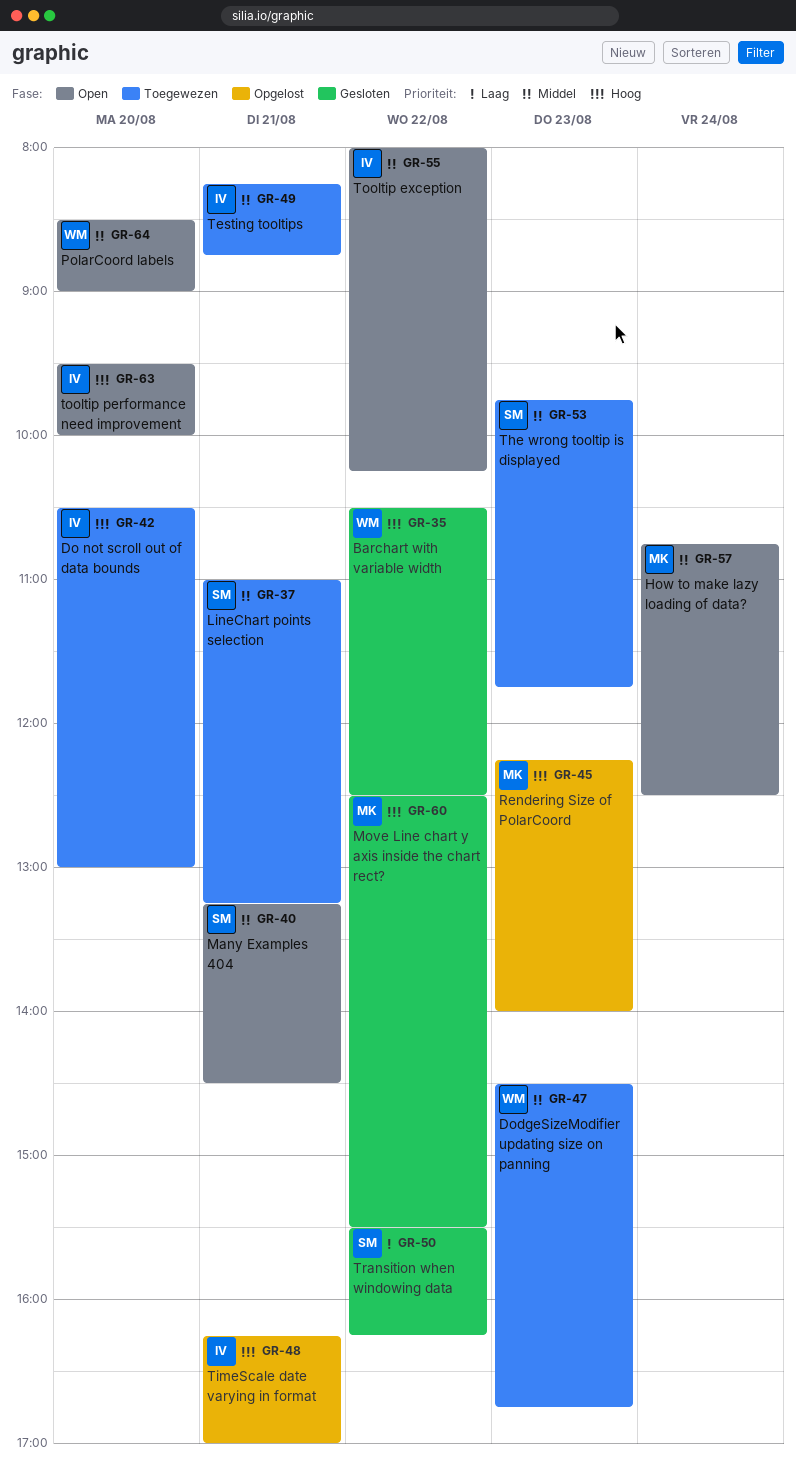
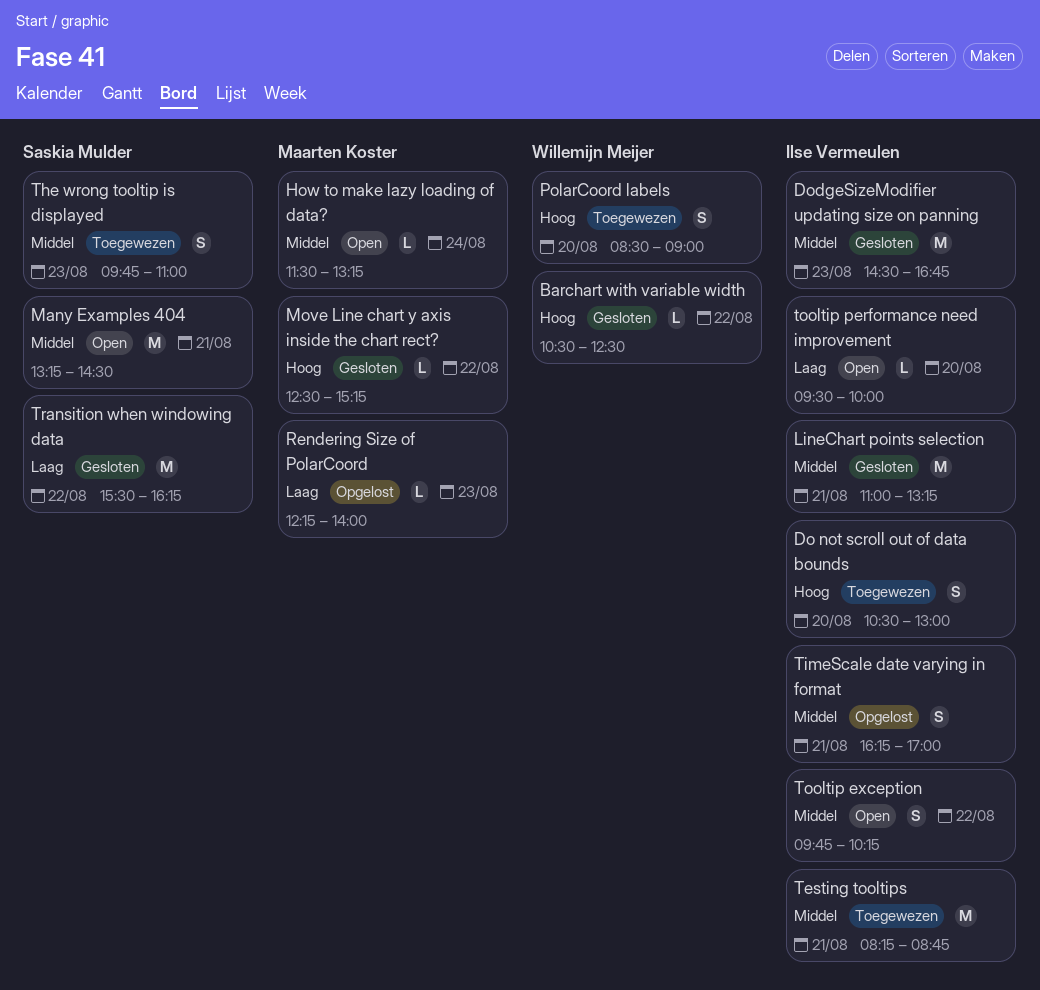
DodgeSizeModifier updating size on panning, status: Toegewezen -> Gesloten
DodgeSizeModifier updating size on panning, owner: Willemijn Meijer -> Ilse Vermeulen
How to make lazy loading of data?, begins: 10:45 -> 11:30
How to make lazy loading of data?, ends: 12:30 -> 13:15
LineChart points selection, status: Toegewezen -> Gesloten
LineChart points selection, owner: Saskia Mulder -> Ilse Vermeulen
Move Line chart y axis inside the chart rect?, ends: 15:30 -> 15:15
PolarCoord labels, status: Open -> Toegewezen
PolarCoord labels, priority: Middel -> Hoog
Rendering Size of PolarCoord, priority: Hoog -> Laag
The wrong tooltip is displayed, ends: 11:45 -> 11:00
TimeScale date varying in format, priority: Hoog -> Middel
Tooltip exception, begins: 08:00 -> 09:45
tooltip performance need improvement, priority: Hoog -> Laag

